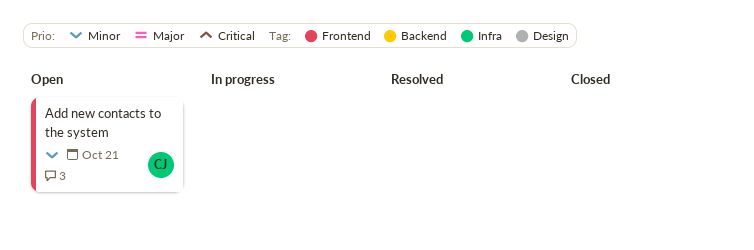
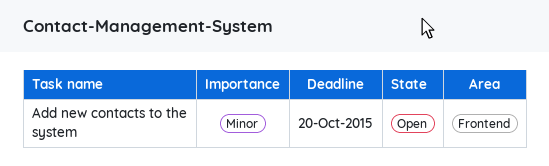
Add new contacts to the system, due: Oct 21 -> Oct 20

